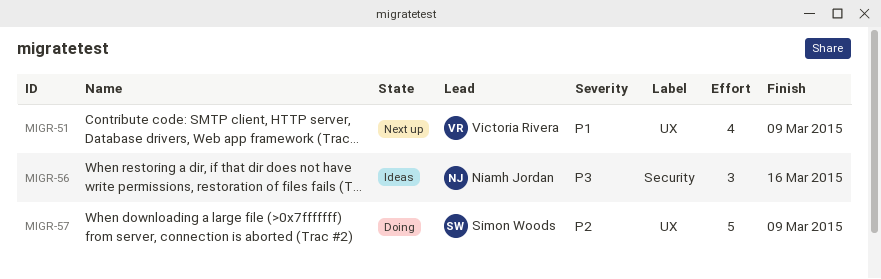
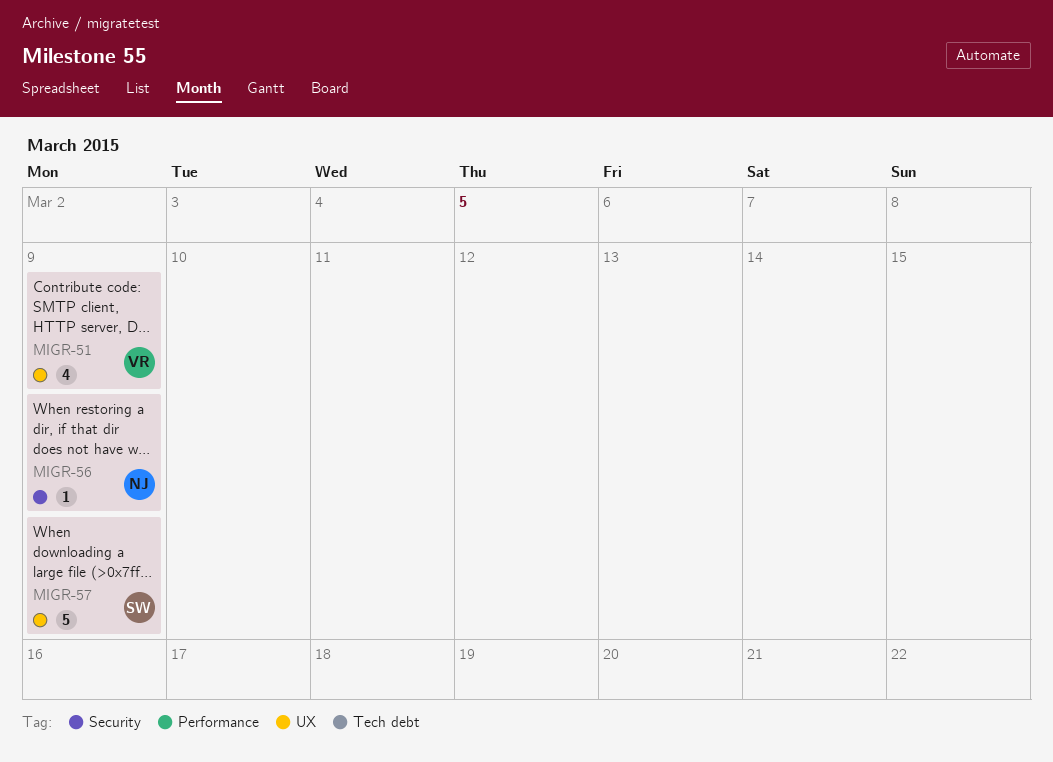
MIGR-56, estimate: 3 -> 1
MIGR-56, due: Mar 16 -> Mar 9

